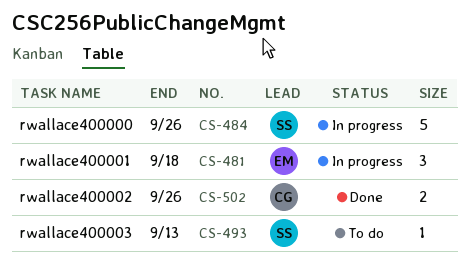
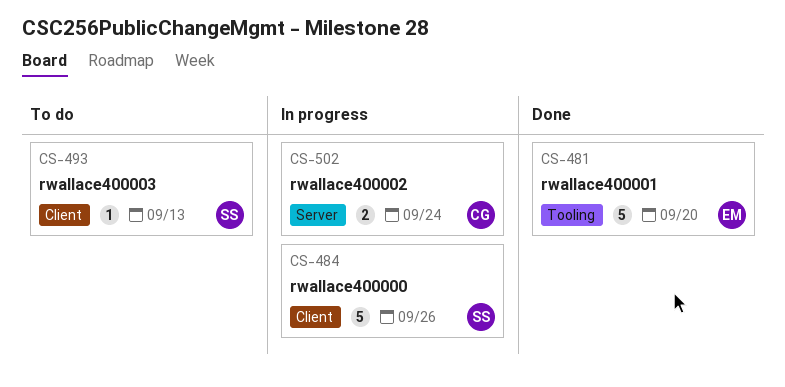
CS-481, status: In progress -> Done
CS-481, estimate: 3 -> 5
CS-481, due: Sep 18 -> Sep 20
CS-502, status: Done -> In progress
CS-502, due: Sep 26 -> Sep 24

